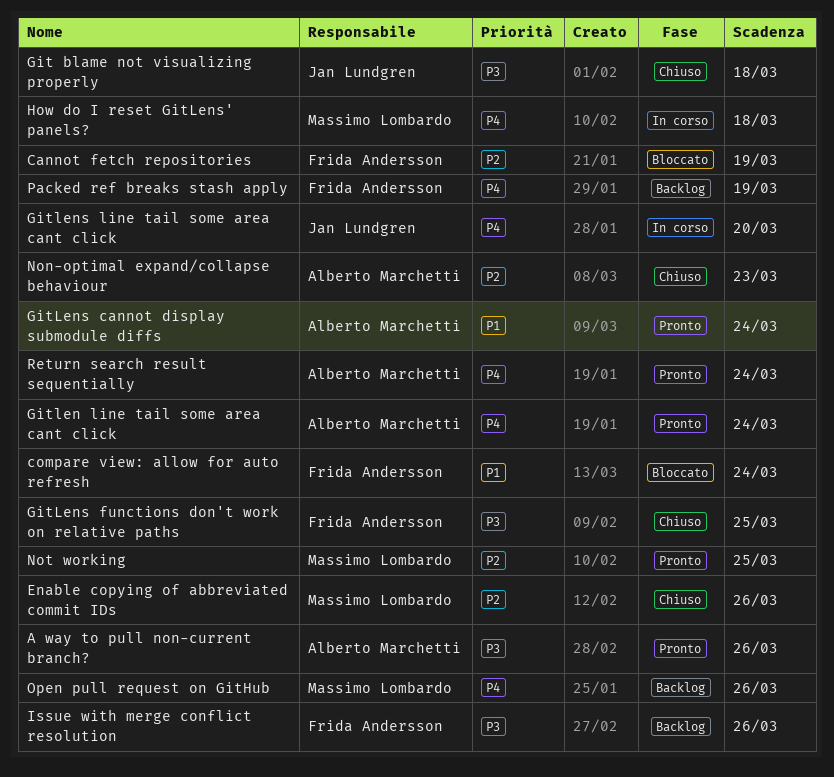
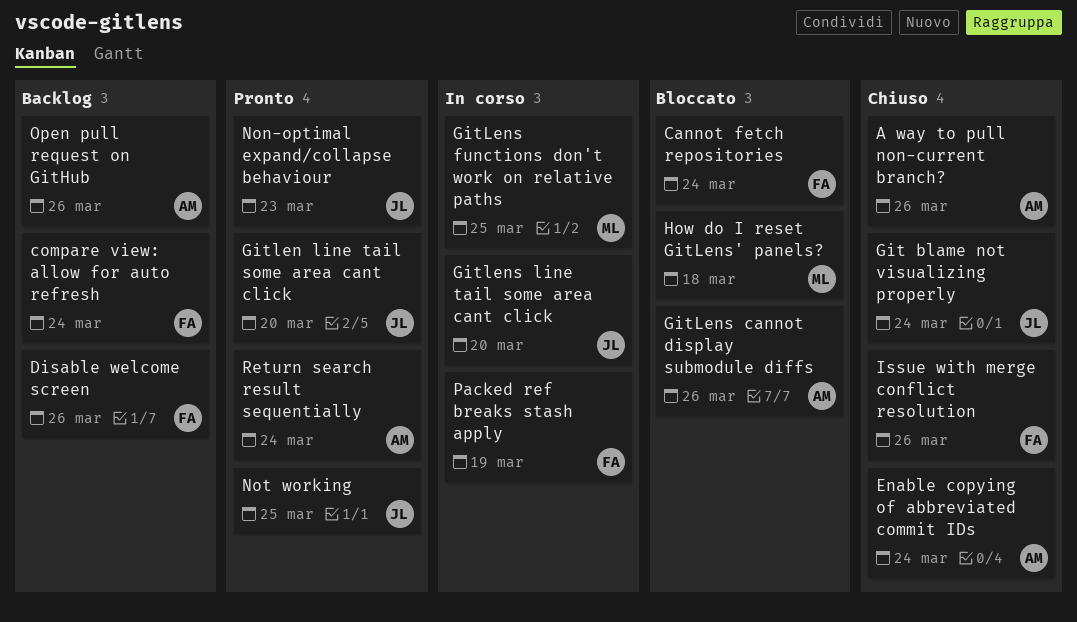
A way to pull non-current branch?, status: Pronto -> Chiuso
Cannot fetch repositories, due: Mar 19 -> Mar 24
compare view: allow for auto refresh, status: Bloccato -> Backlog
Disable welcome screen: none -> present
Enable copying of abbreviated commit IDs, owner: Massimo Lombardo -> Alberto Marchetti
Enable copying of abbreviated commit IDs, due: Mar 26 -> Mar 24
Git blame not visualizing properly, due: Mar 18 -> Mar 24
Gitlen line tail some area cant click, owner: Alberto Marchetti -> Jan Lundgren
Gitlen line tail some area cant click, due: Mar 24 -> Mar 20
GitLens cannot display submodule diffs, status: Pronto -> Bloccato
GitLens cannot display submodule diffs, due: Mar 24 -> Mar 26
GitLens functions don't work on relative paths, status: Chiuso -> In corso
GitLens functions don't work on relative paths, owner: Frida Andersson -> Massimo Lombardo
How do I reset GitLens' panels?, status: In corso -> Bloccato
Issue with merge conflict resolution, status: Backlog -> Chiuso
Non-optimal expand/collapse behaviour, status: Chiuso -> Pronto
Non-optimal expand/collapse behaviour, owner: Alberto Marchetti -> Jan Lundgren
Not working, owner: Massimo Lombardo -> Jan Lundgren
Open pull request on GitHub, owner: Massimo Lombardo -> Alberto Marchetti
Packed ref breaks stash apply, status: Backlog -> In corso

